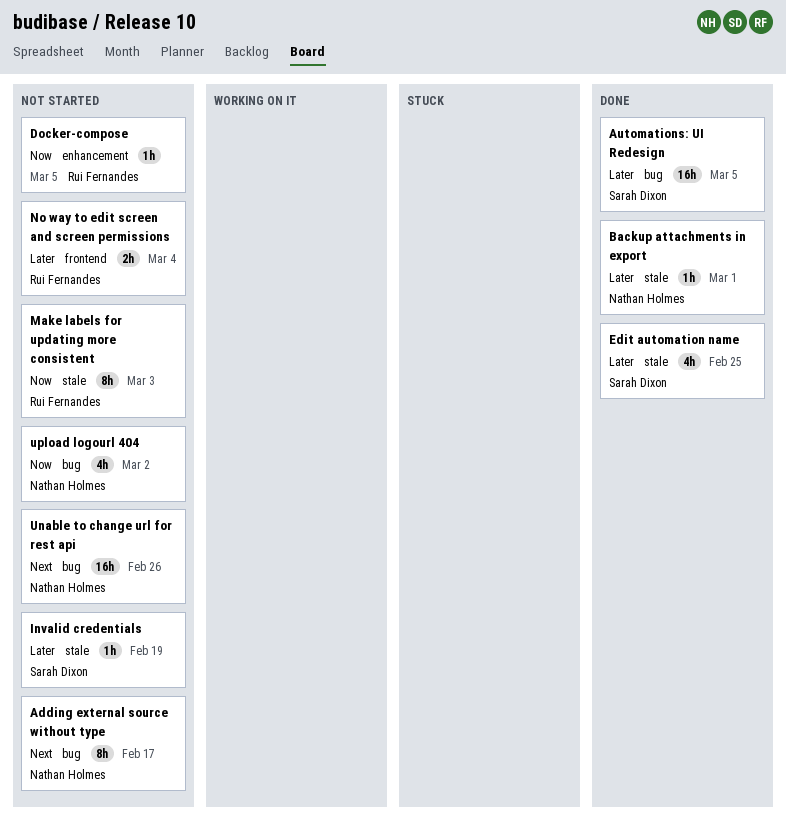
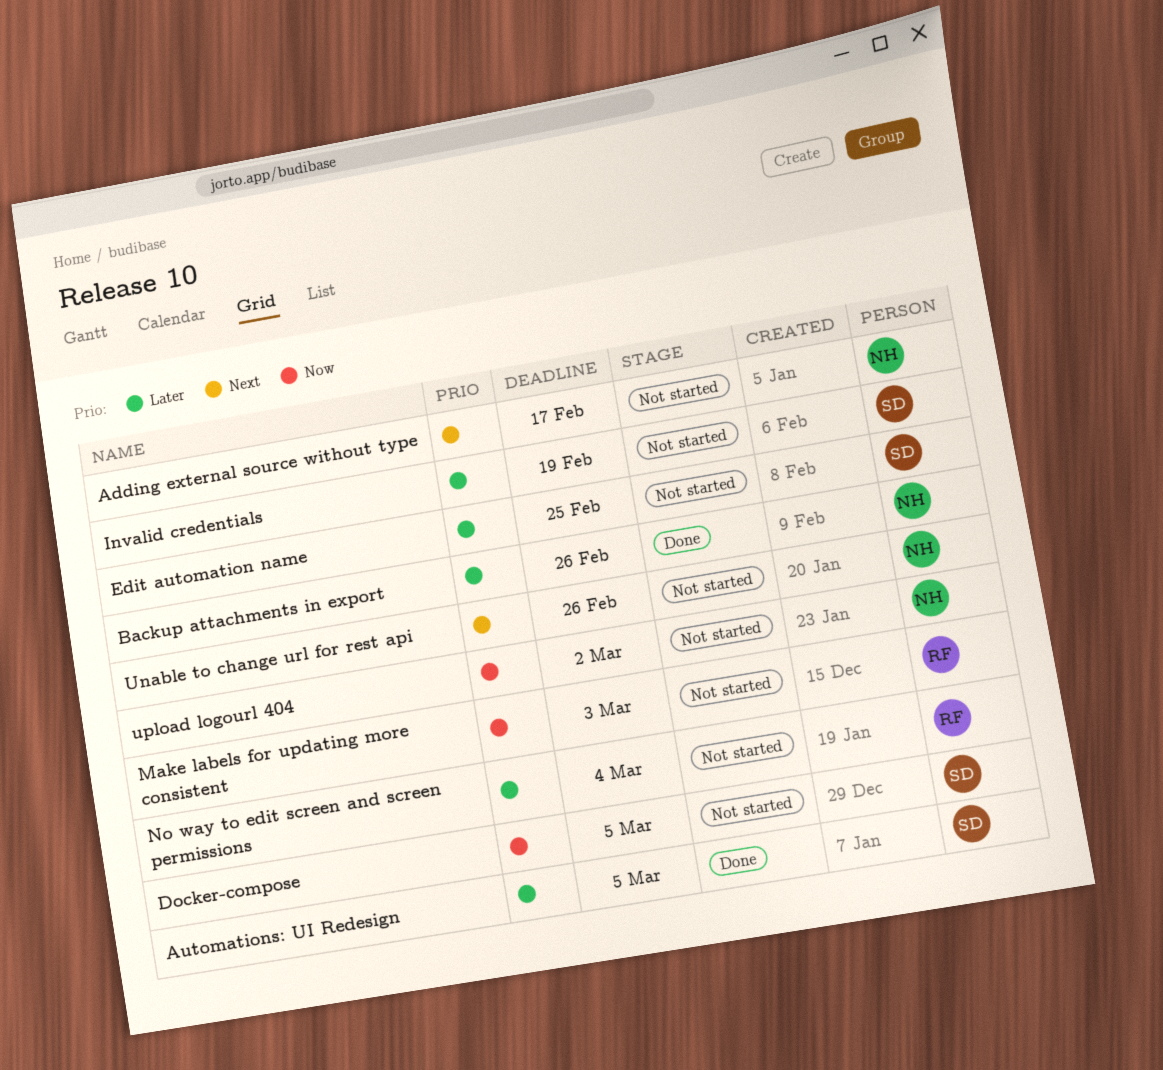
Backup attachments in export, due: Mar 1 -> Feb 26
Docker-compose, owner: Rui Fernandes -> Sarah Dixon
Edit automation name, status: Done -> Not started

